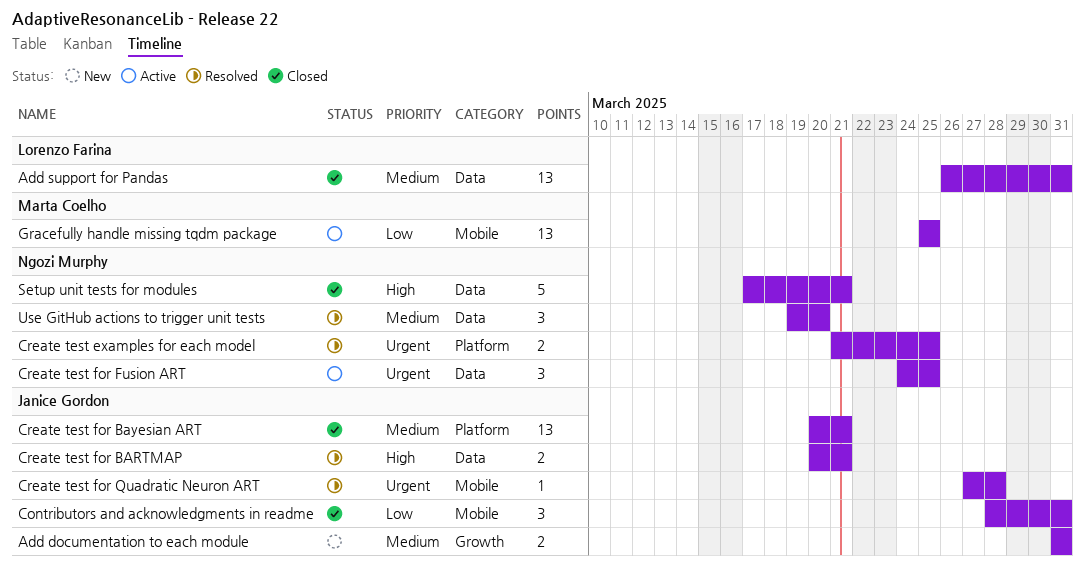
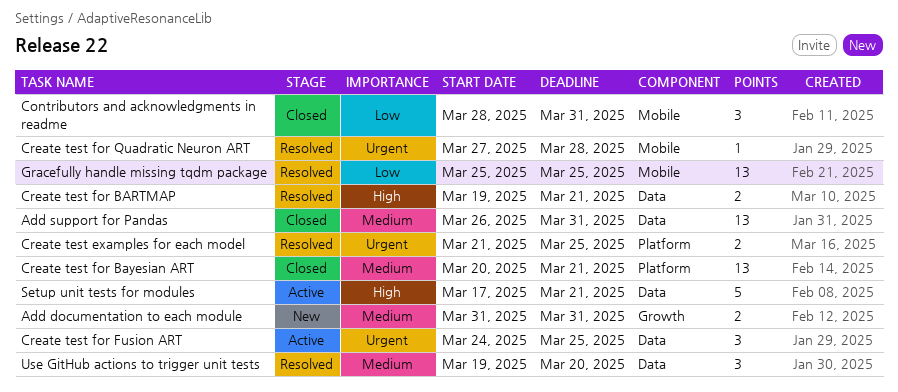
Create test for BARTMAP, start: Mar 20 -> Mar 19
Gracefully handle missing tqdm package, status: Active -> Resolved
Setup unit tests for modules, status: Closed -> Active

